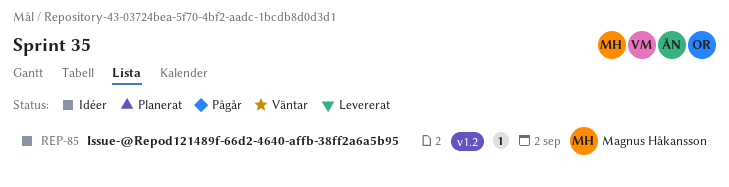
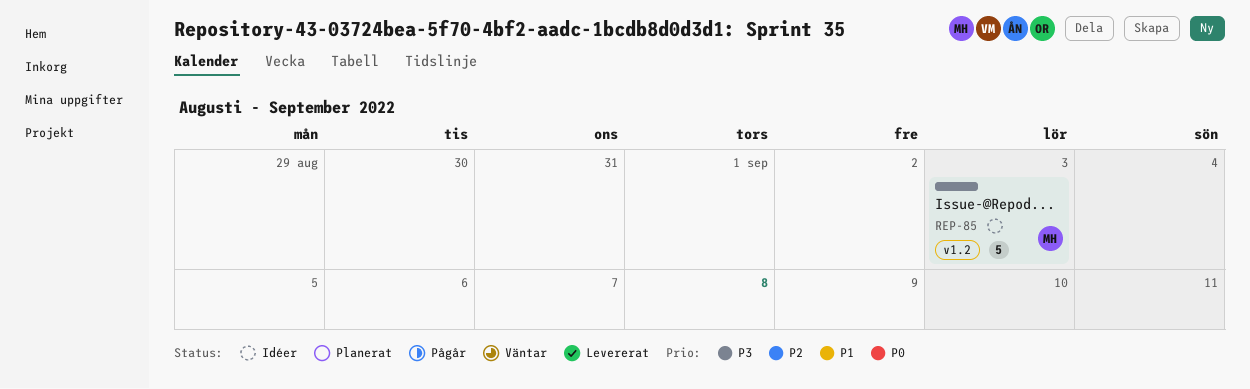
REP-85, estimate: 1 -> 5
REP-85, due: Sep 2 -> Sep 3

